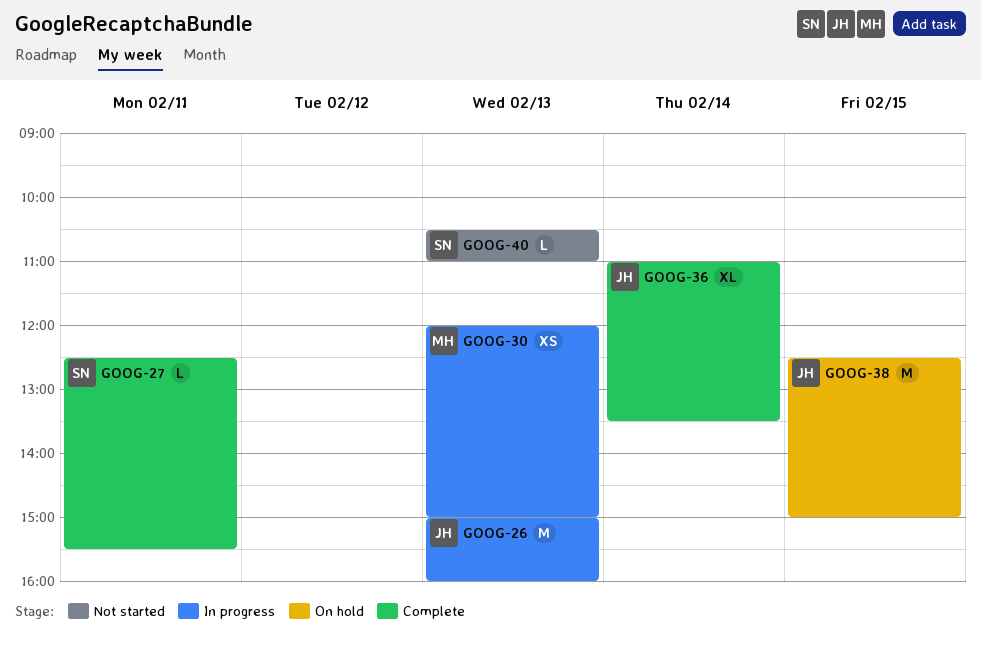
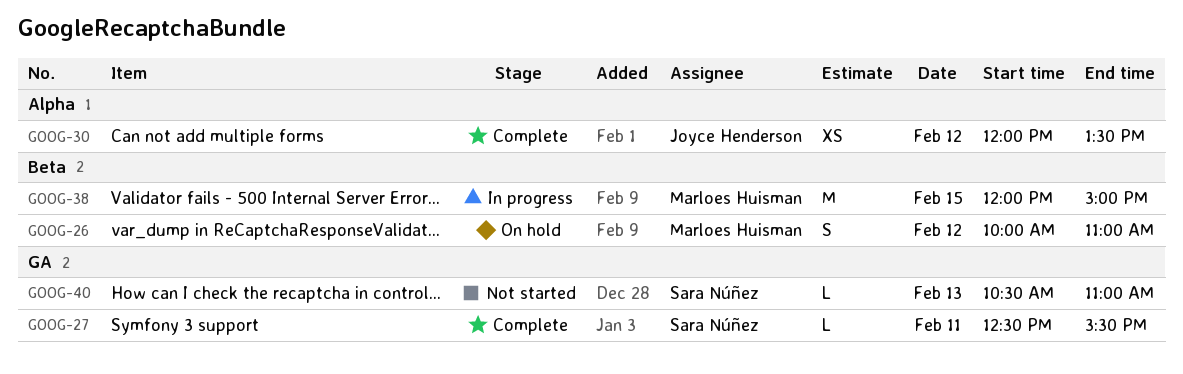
GOOG-26, status: In progress -> On hold
GOOG-26, owner: Joyce Henderson -> Marloes Huisman
GOOG-26, estimate: M -> S
GOOG-26, day: Feb 13 -> Feb 12
GOOG-26, begins: 15:00 -> 10:00
GOOG-26, ends: 16:00 -> 11:00
GOOG-30, status: In progress -> Complete
GOOG-30, owner: Marloes Huisman -> Joyce Henderson
GOOG-30, day: Feb 13 -> Feb 12
GOOG-30, ends: 15:00 -> 13:30
GOOG-36: present -> none
GOOG-38, status: On hold -> In progress
GOOG-38, owner: Joyce Henderson -> Marloes Huisman
GOOG-38, begins: 12:30 -> 12:00

